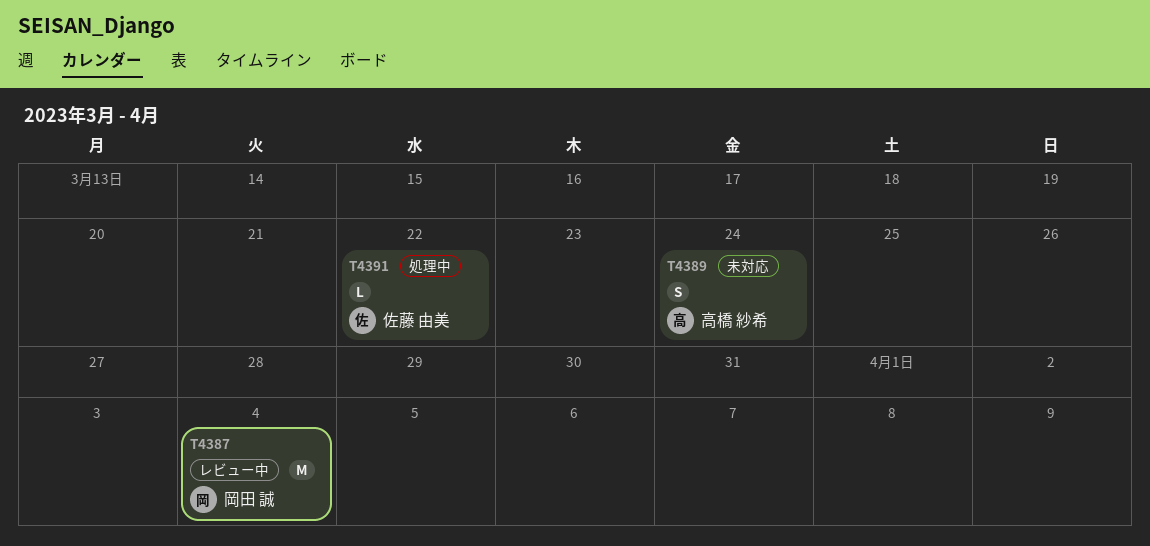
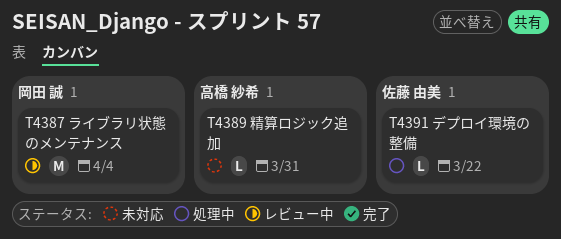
T4389, estimate: S -> L
T4389, due: Mar 24 -> Mar 31

